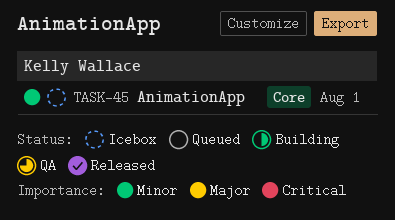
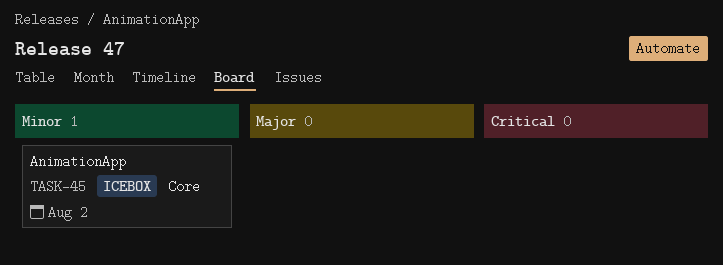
TASK-45, due: Aug 1 -> Aug 2

